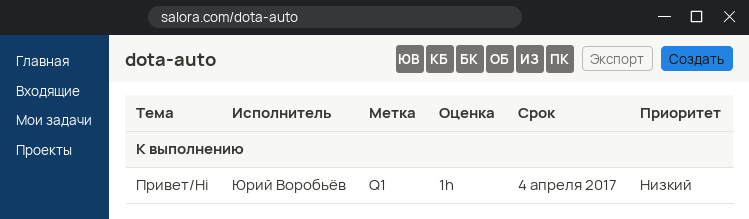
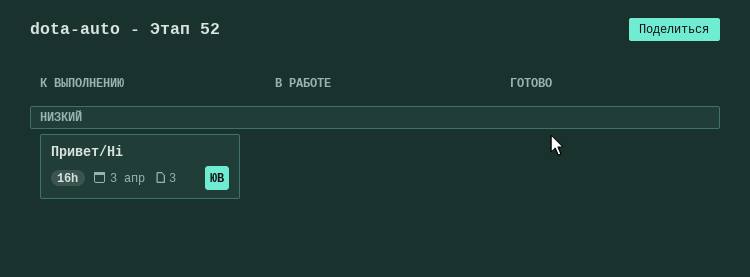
Привет/Hi, estimate: 1h -> 16h
Привет/Hi, due: Apr 4 -> Apr 3

